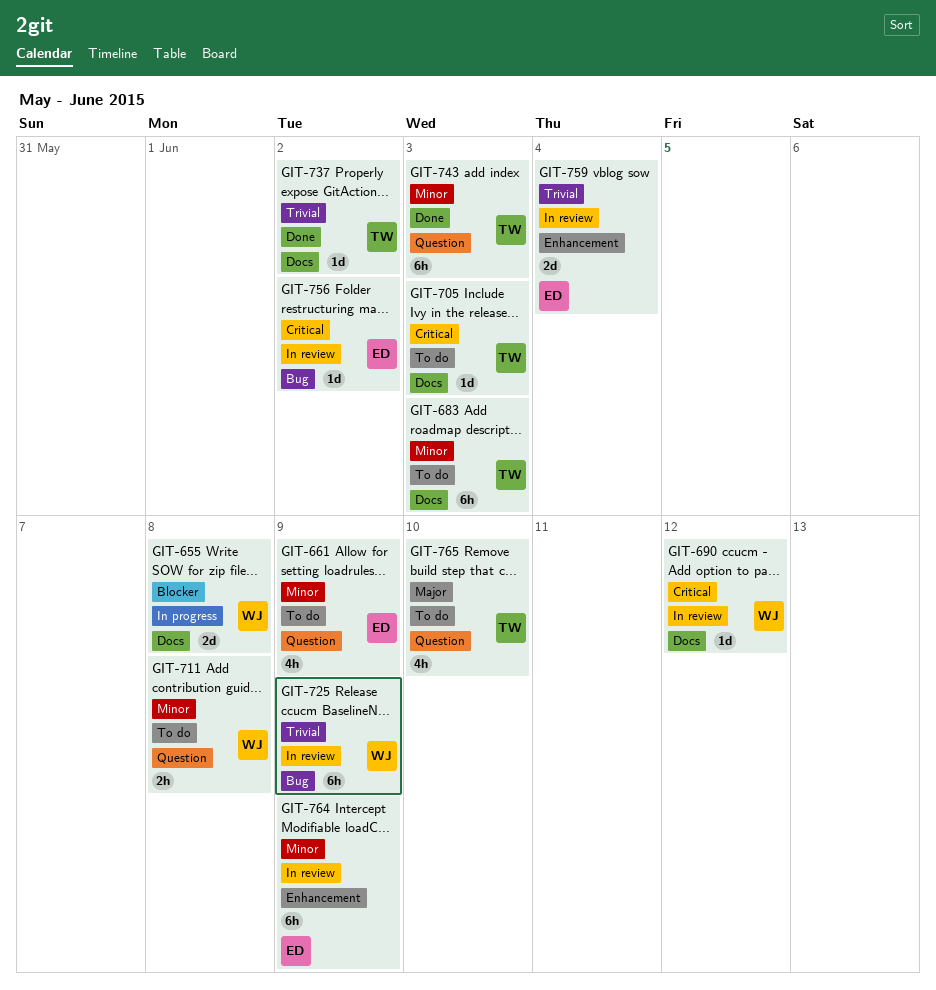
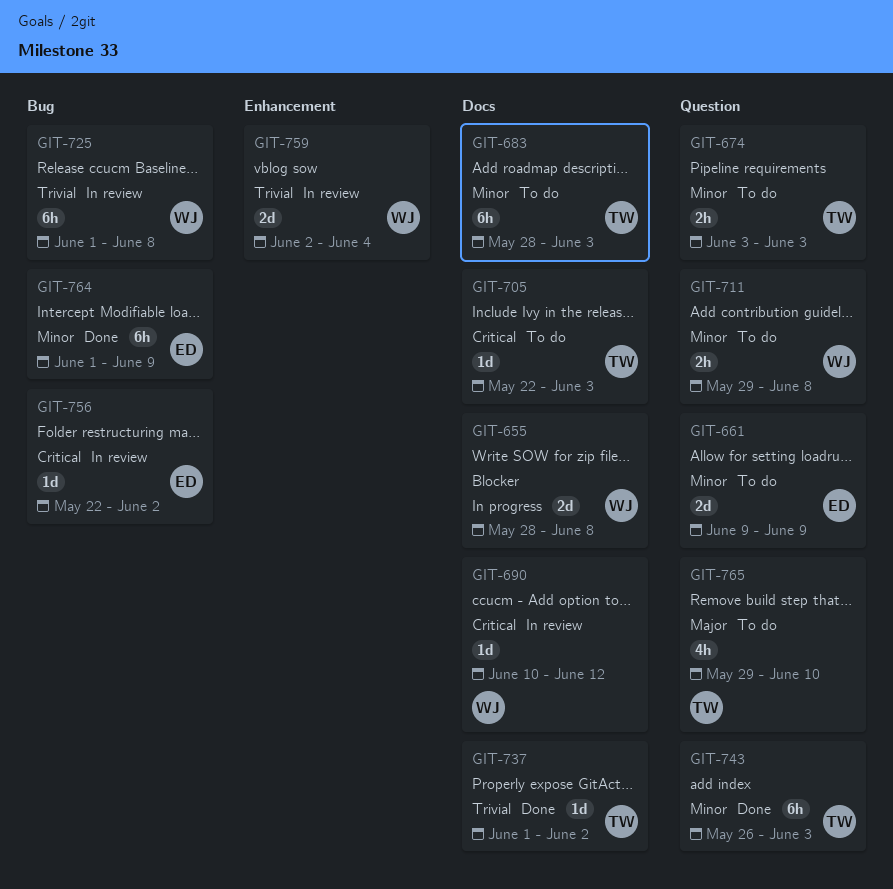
GIT-661, estimate: 4h -> 2d
GIT-674: none -> present
GIT-725, due: Jun 9 -> Jun 8
GIT-759, owner: ED -> WJ
GIT-764, status: In review -> Done
GIT-764, label: Enhancement -> Bug

